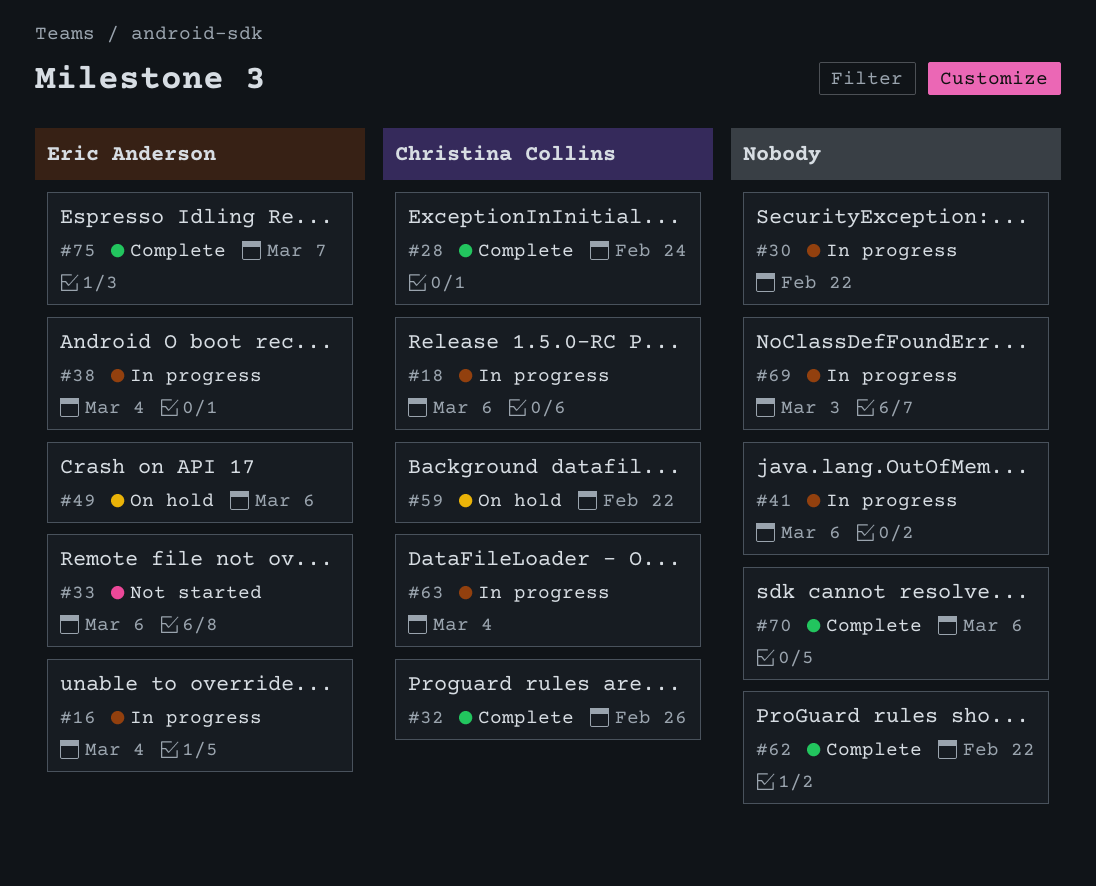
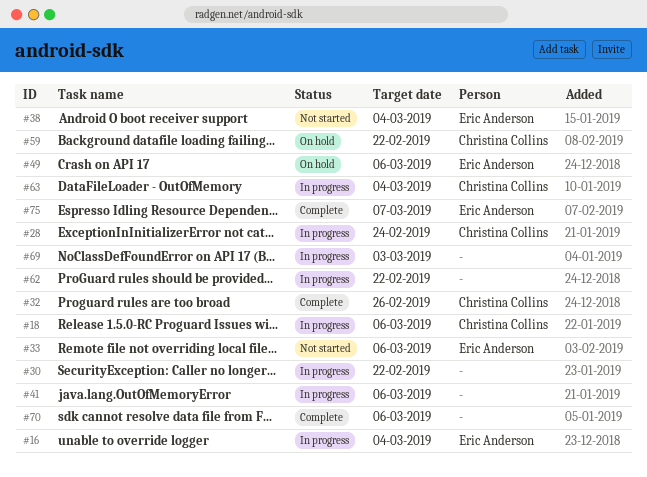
#28, status: Complete -> In progress
#38, status: In progress -> Not started
#62, status: Complete -> In progress

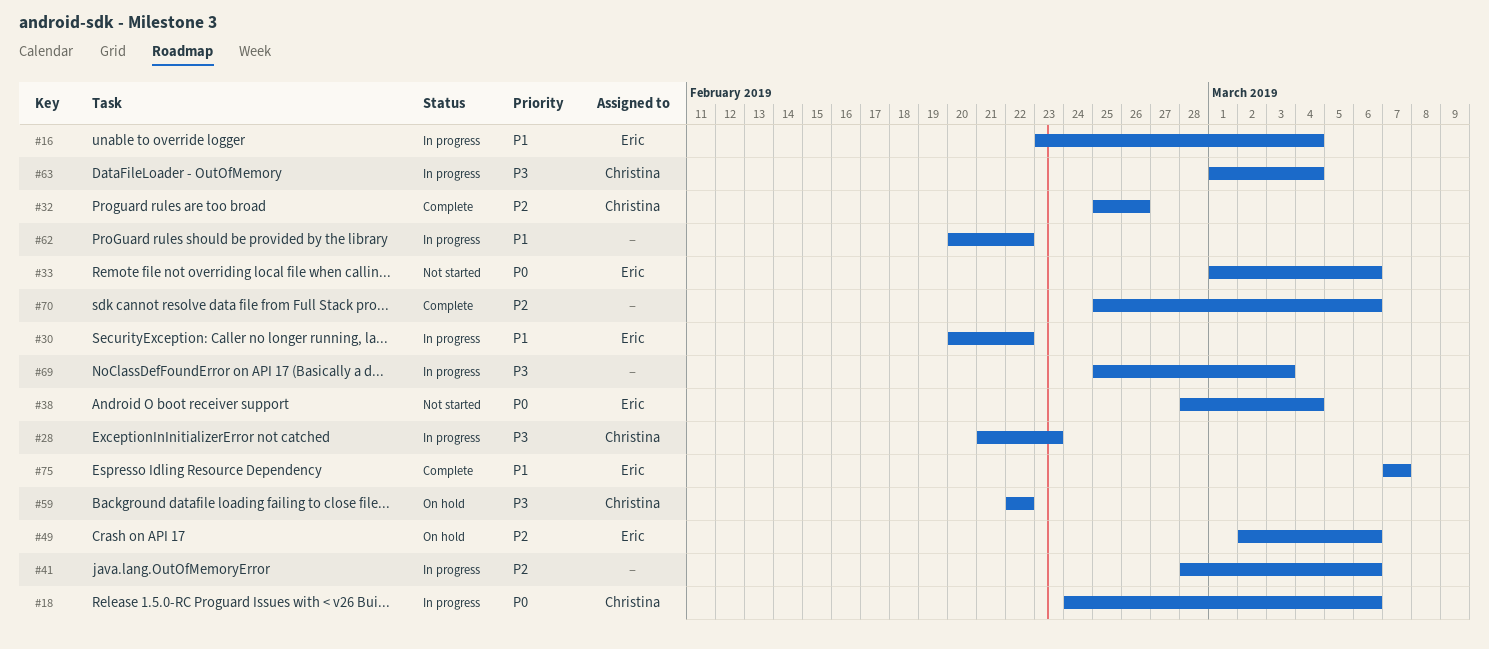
#28, due: Feb 24 -> Feb 23
#30, owner: none -> Eric Anderson

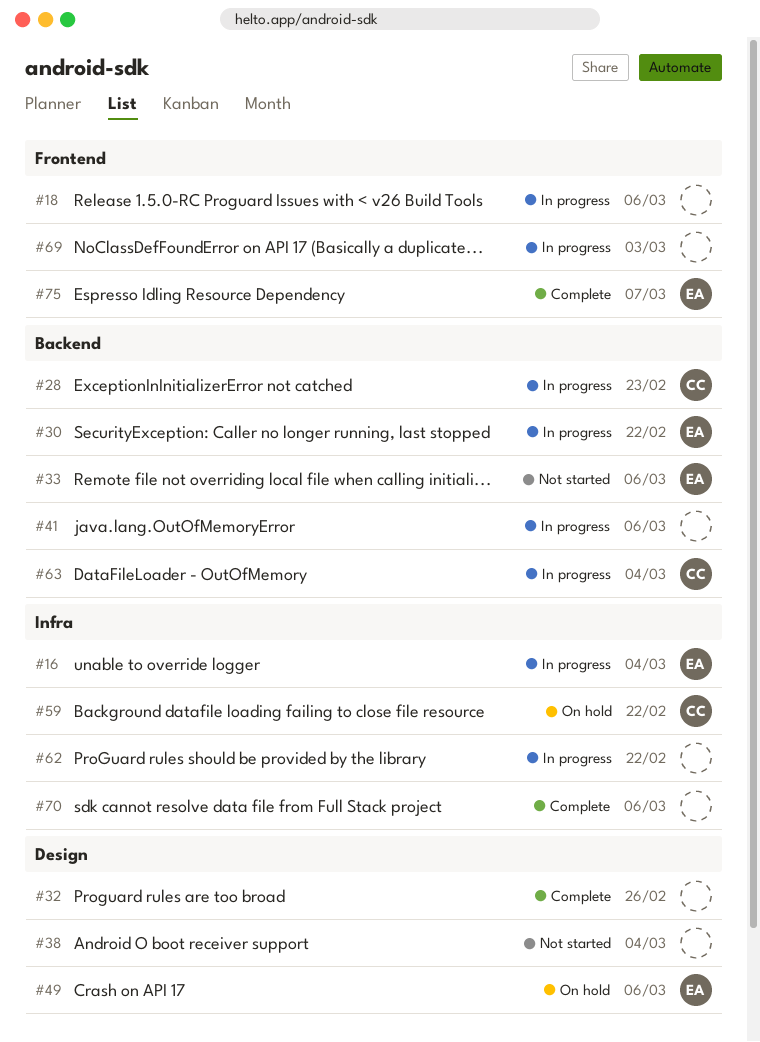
#18, owner: Christina -> none
#32, owner: Christina -> none
#38, owner: Eric -> none

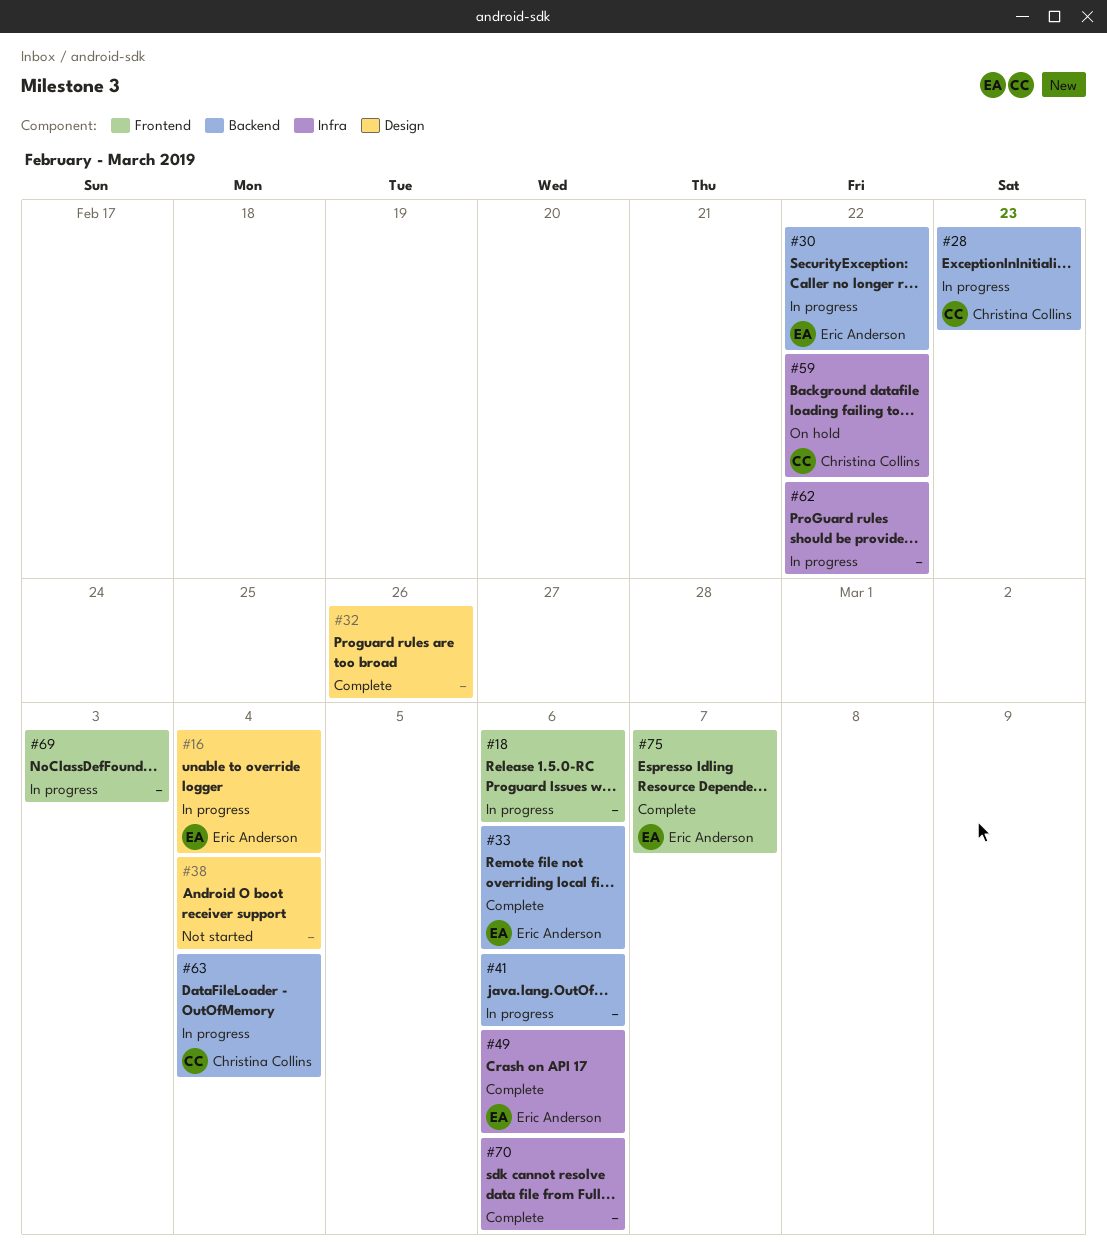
#16, label: Infra -> Design
#33, status: Not started -> Complete
#49, status: On hold -> Complete
#49, label: Design -> Infra

